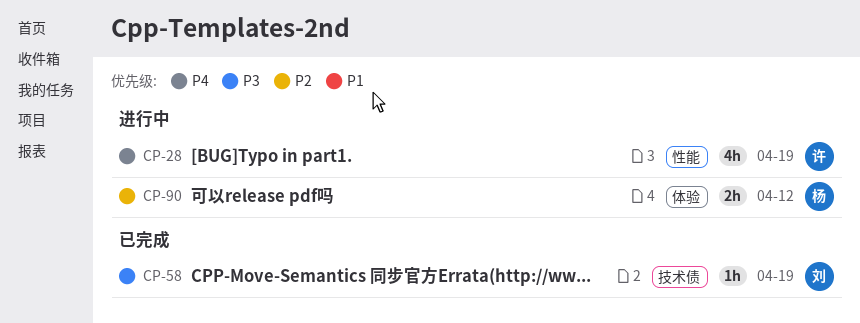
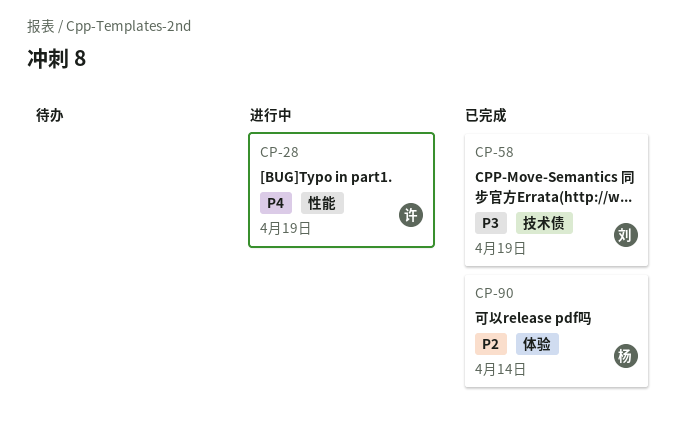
CP-90, status: 进行中 -> 已完成
CP-90, due: Apr 12 -> Apr 14

